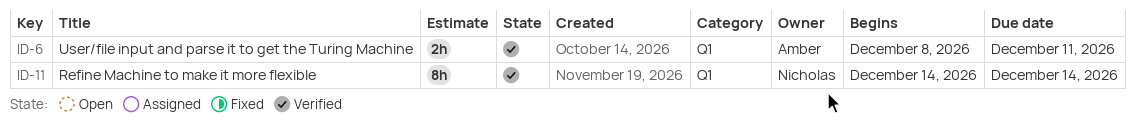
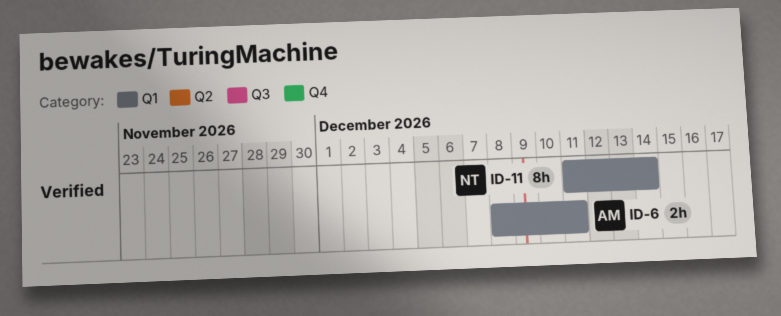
ID-11, start: Dec 14 -> Dec 11

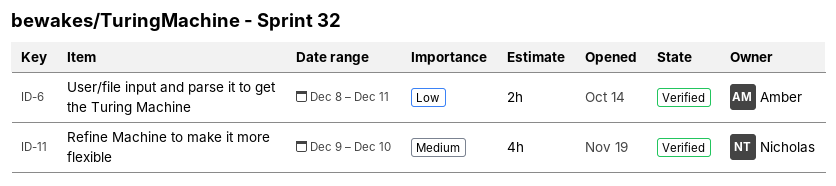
ID-11, estimate: 8h -> 4h
ID-11, start: Dec 11 -> Dec 9
ID-11, due: Dec 14 -> Dec 10

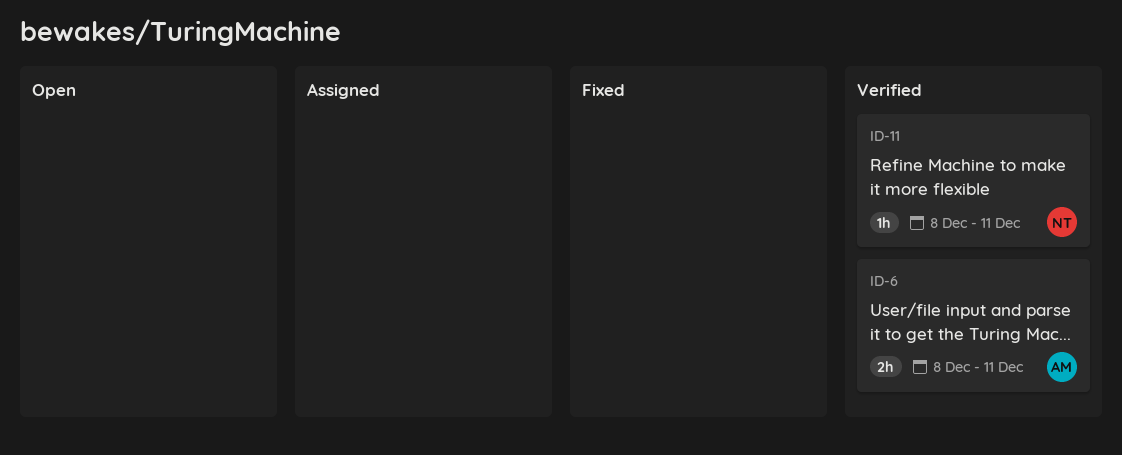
ID-11, estimate: 4h -> 1h
ID-11, start: Dec 9 -> Dec 8
ID-11, due: Dec 10 -> Dec 11

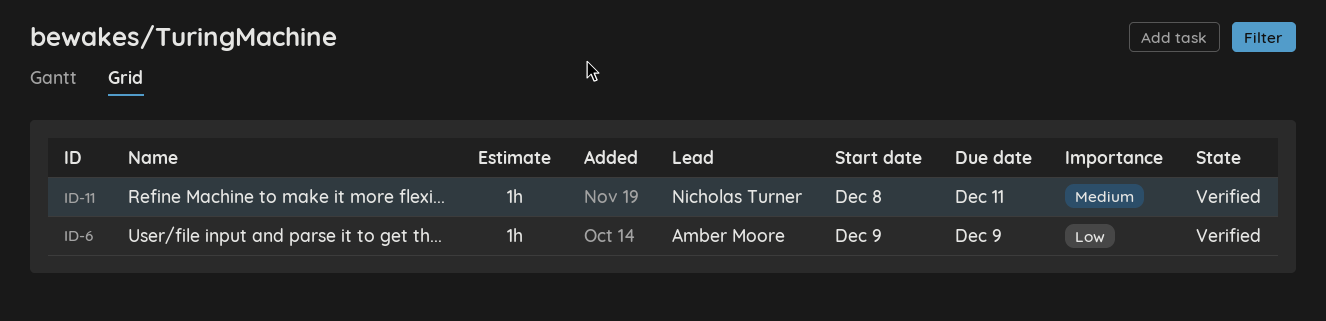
ID-6, estimate: 2h -> 1h
ID-6, start: Dec 8 -> Dec 9
ID-6, due: Dec 11 -> Dec 9

